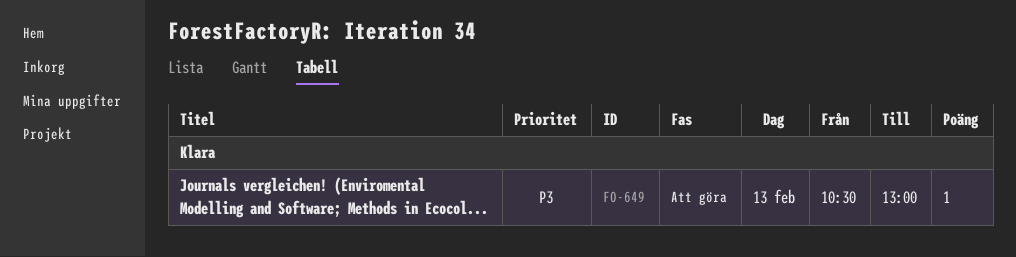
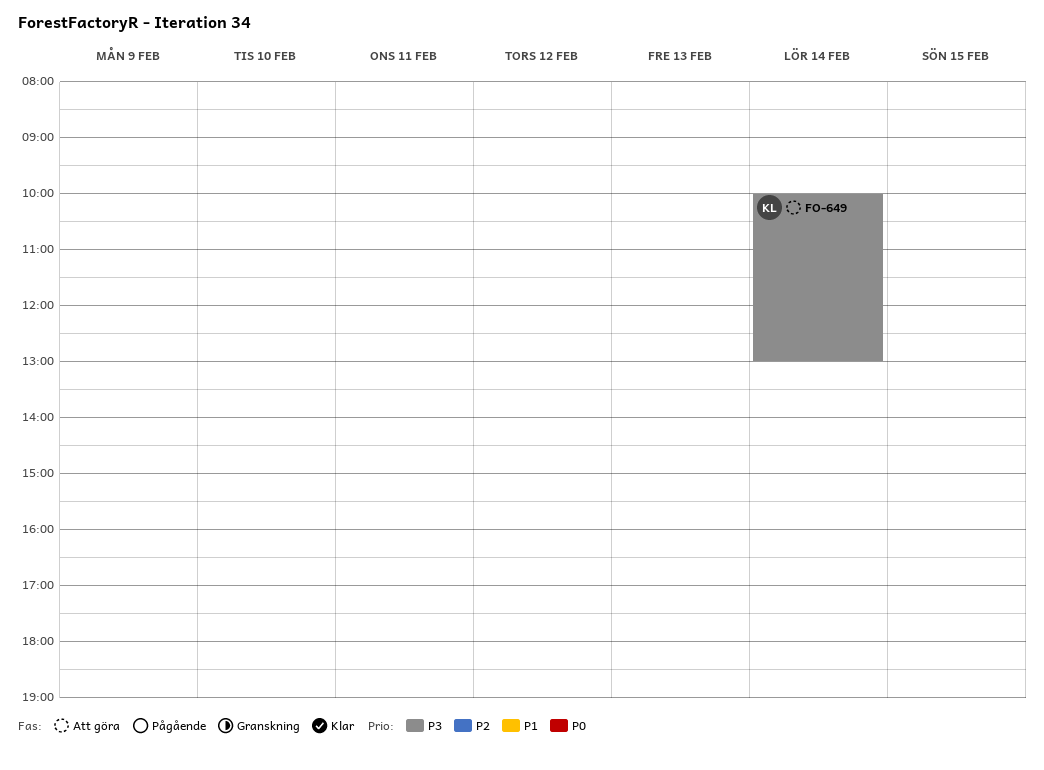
FO-649, day: Feb 13 -> Feb 14
FO-649, begins: 10:30 -> 10:00

